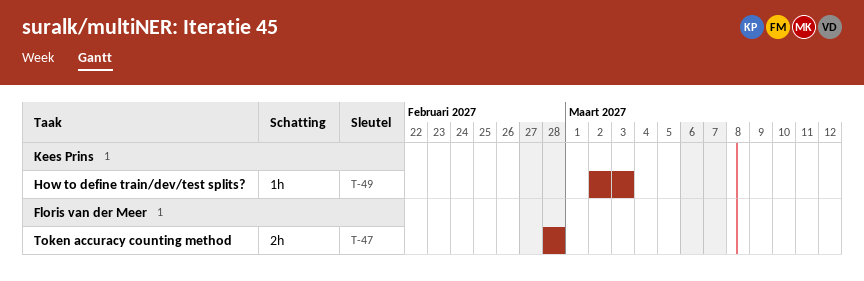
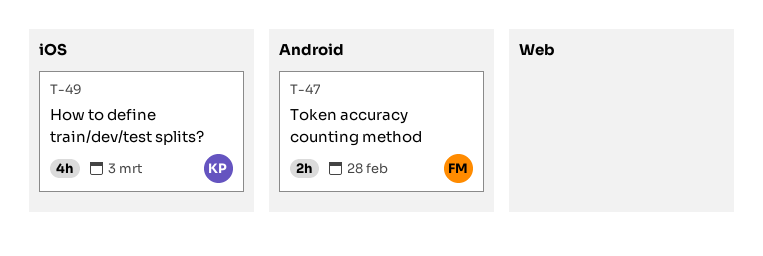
T-49, estimate: 1h -> 4h

